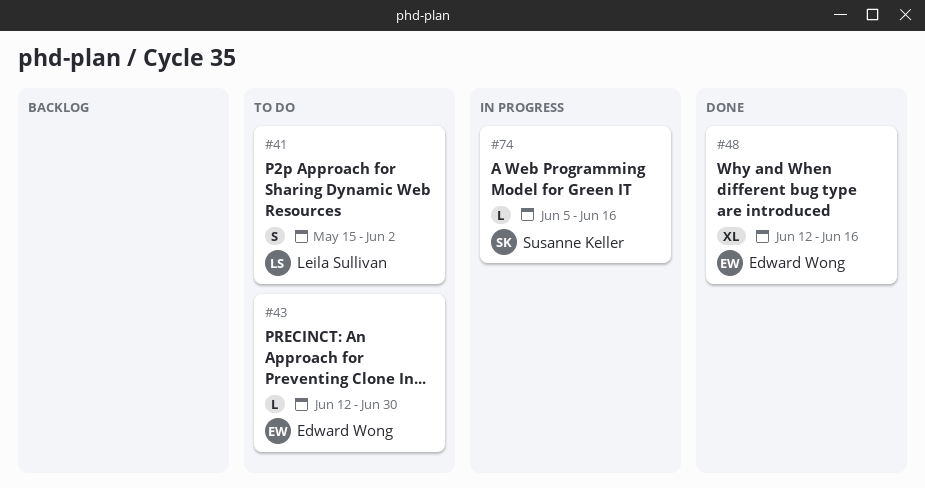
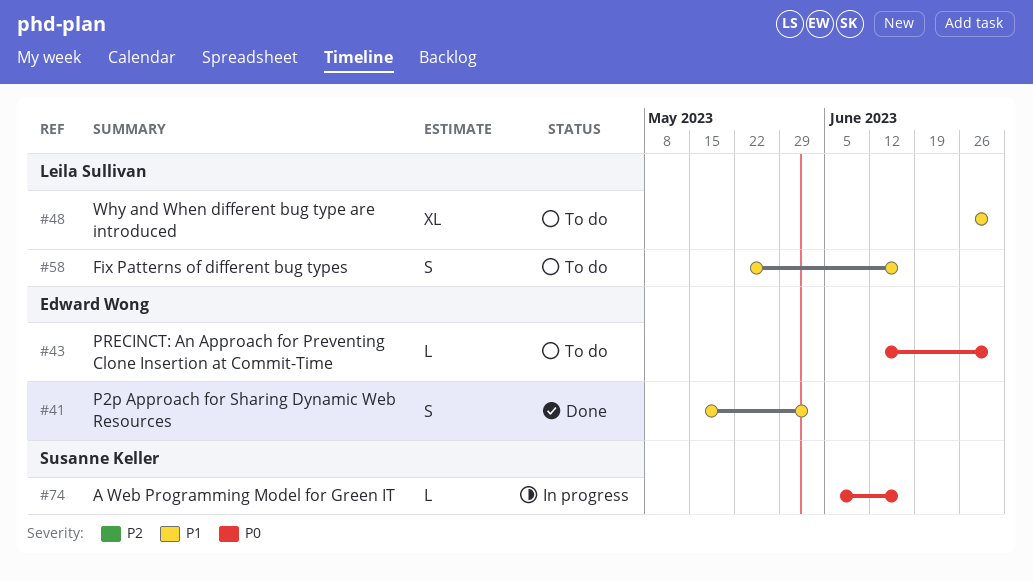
#41, status: To do -> Done
#41, owner: Leila Sullivan -> Edward Wong
#48, status: Done -> To do
#48, owner: Edward Wong -> Leila Sullivan
#48, start: Jun 12 -> Jun 26
#48, due: Jun 16 -> Jun 30
#58: none -> present

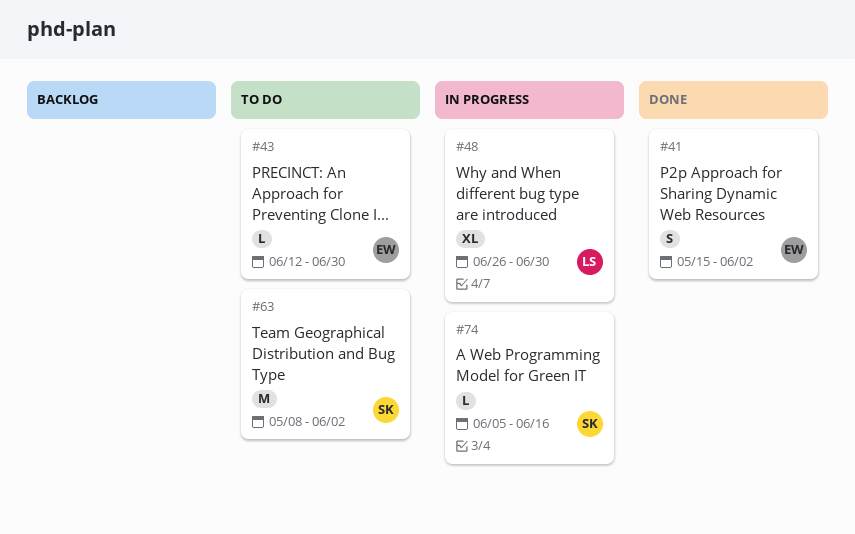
#48, status: To do -> In progress
#58: present -> none
#63: none -> present

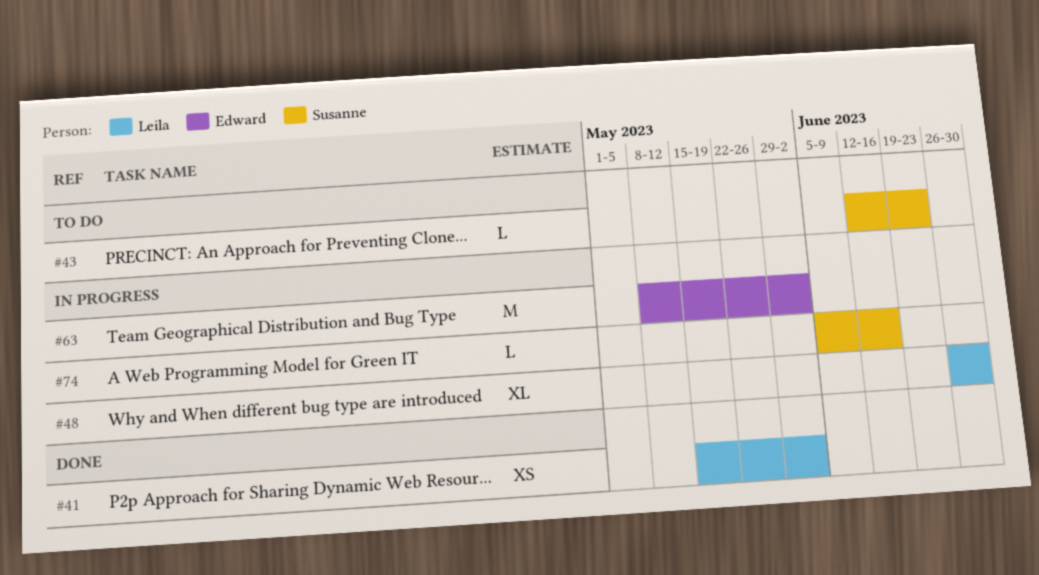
#41, owner: Edward -> Leila
#41, estimate: S -> XS
#43, owner: Edward -> Susanne
#43, due: Jun 30 -> Jun 23
#63, status: To do -> In progress
#63, owner: Susanne -> Edward

